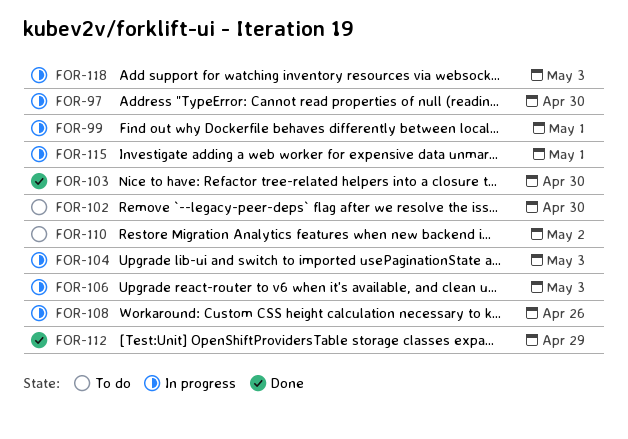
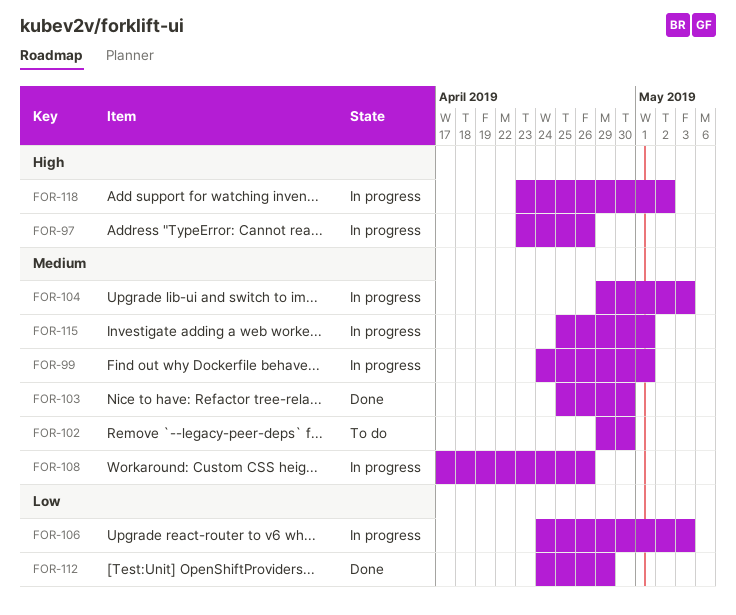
FOR-97, due: Apr 30 -> Apr 26
FOR-110: present -> none
FOR-118, due: May 3 -> May 2

